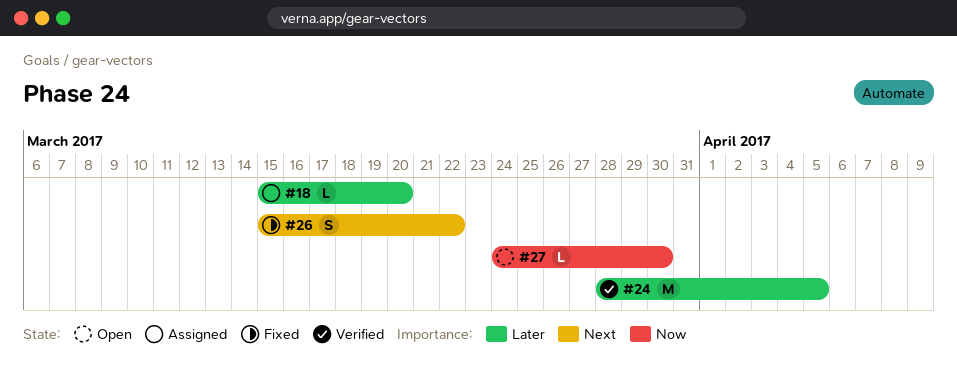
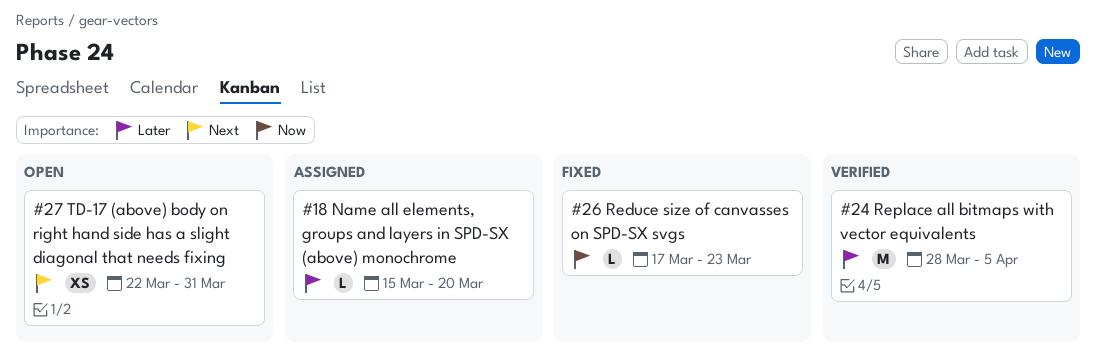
#26, priority: Next -> Now
#26, estimate: S -> L
#26, start: Mar 15 -> Mar 17
#26, due: Mar 22 -> Mar 23
#27, priority: Now -> Next
#27, estimate: L -> XS
#27, start: Mar 24 -> Mar 22
#27, due: Mar 30 -> Mar 31

